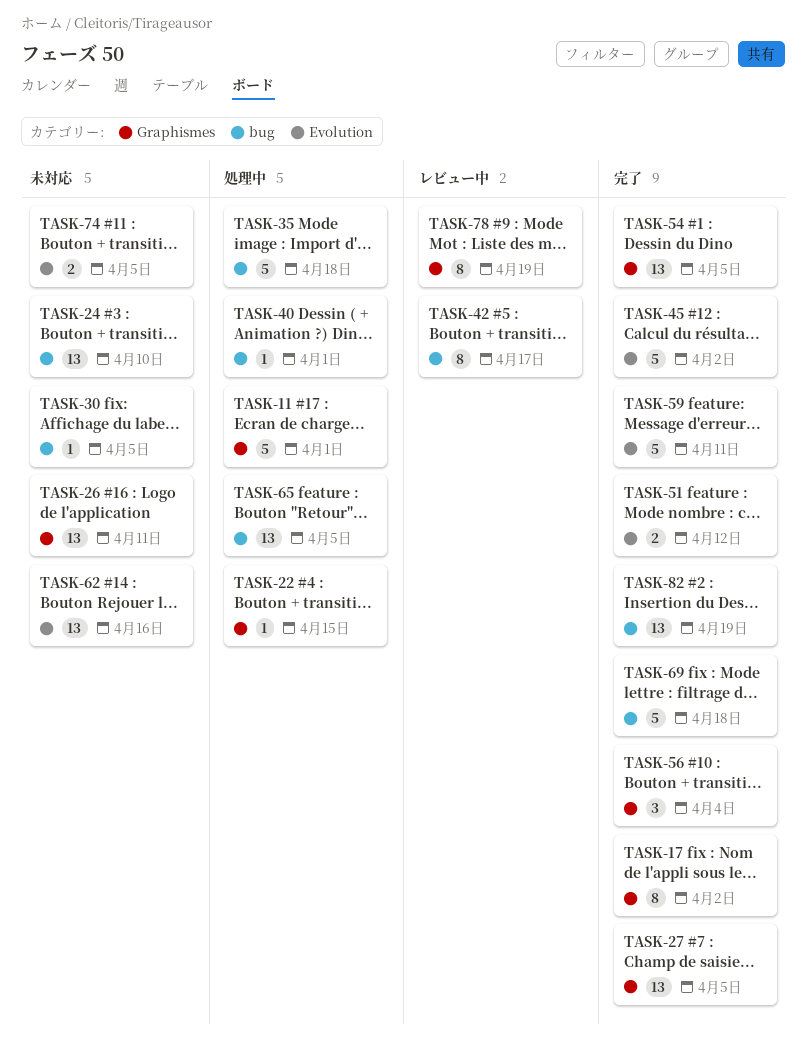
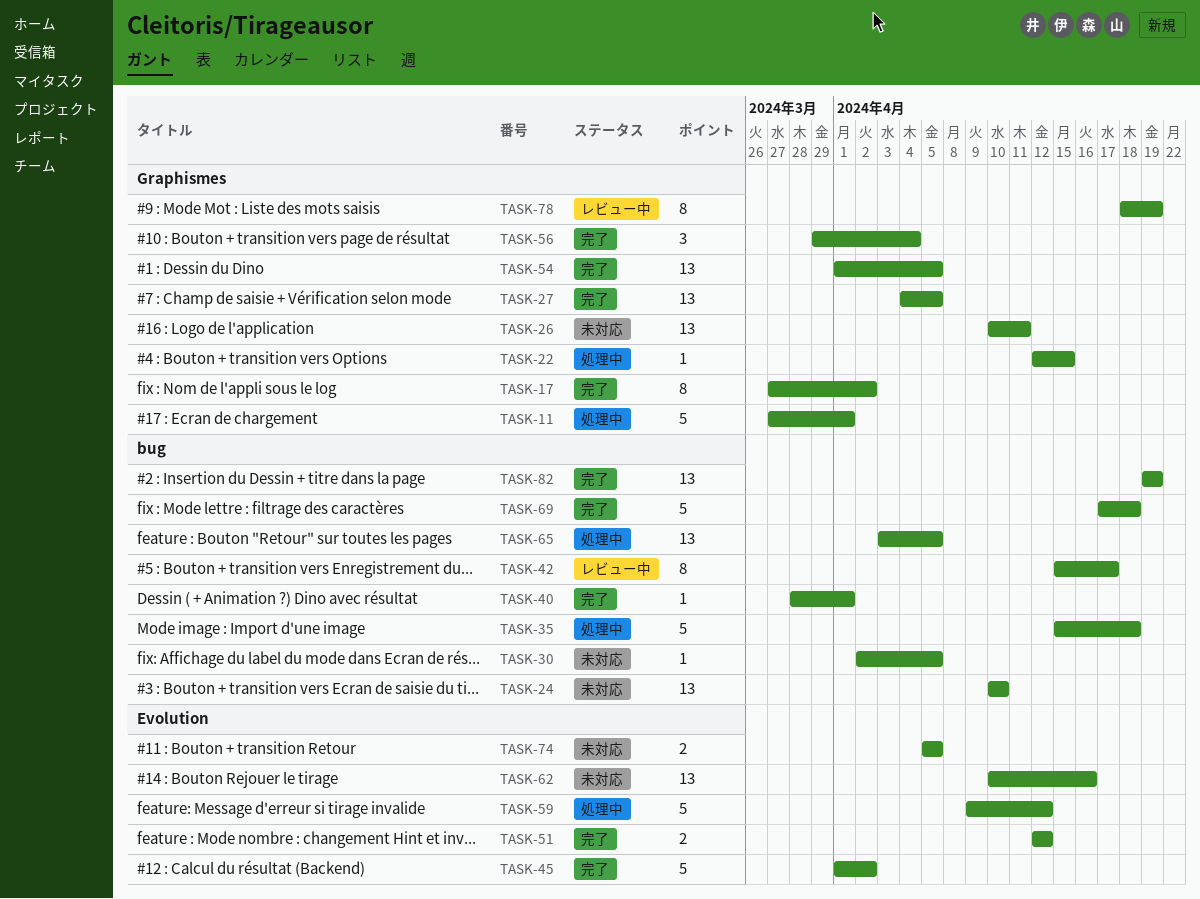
TASK-40, status: 処理中 -> 完了
TASK-59, status: 完了 -> 処理中
TASK-59, due: Apr 11 -> Apr 12

